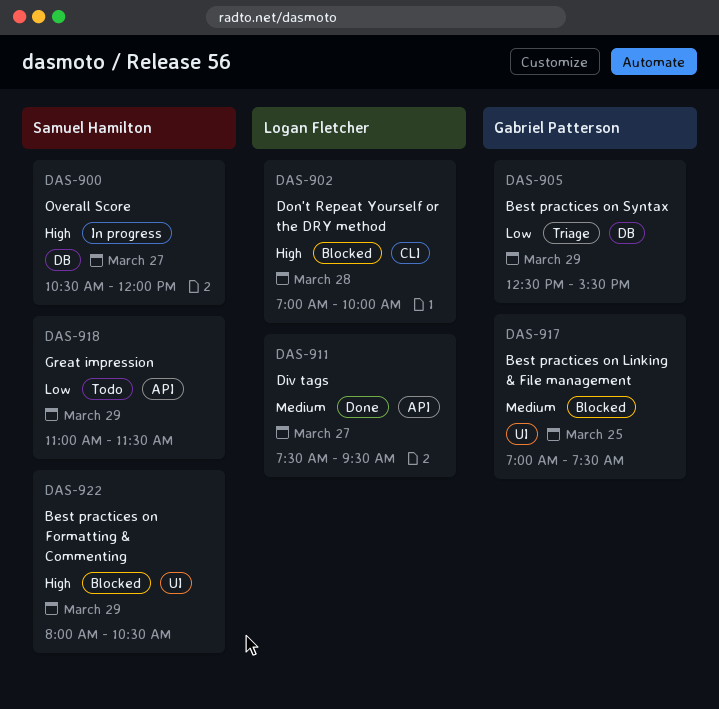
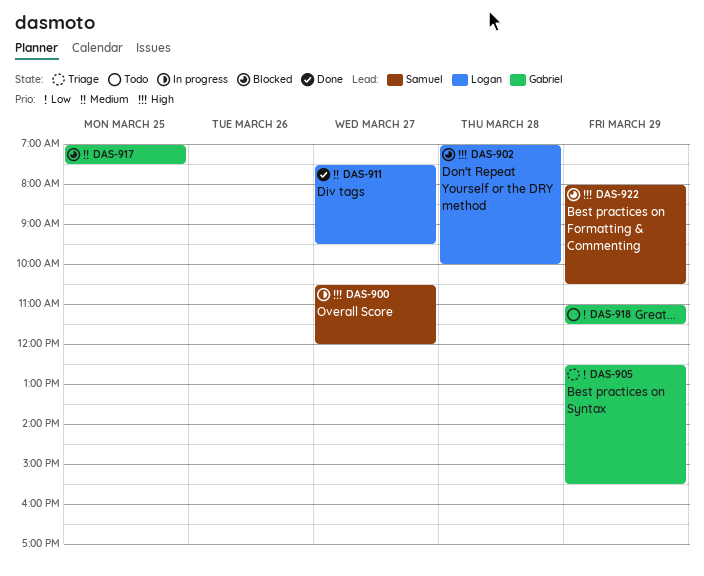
DAS-918, owner: Samuel Hamilton -> Gabriel Patterson

